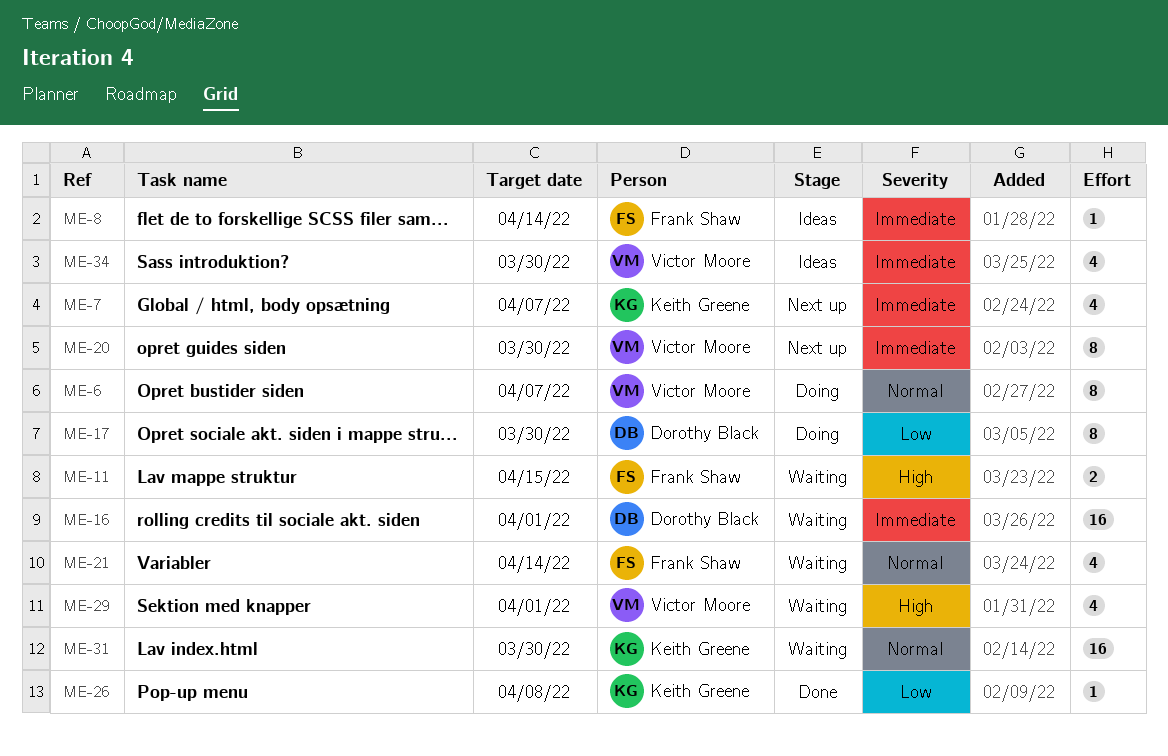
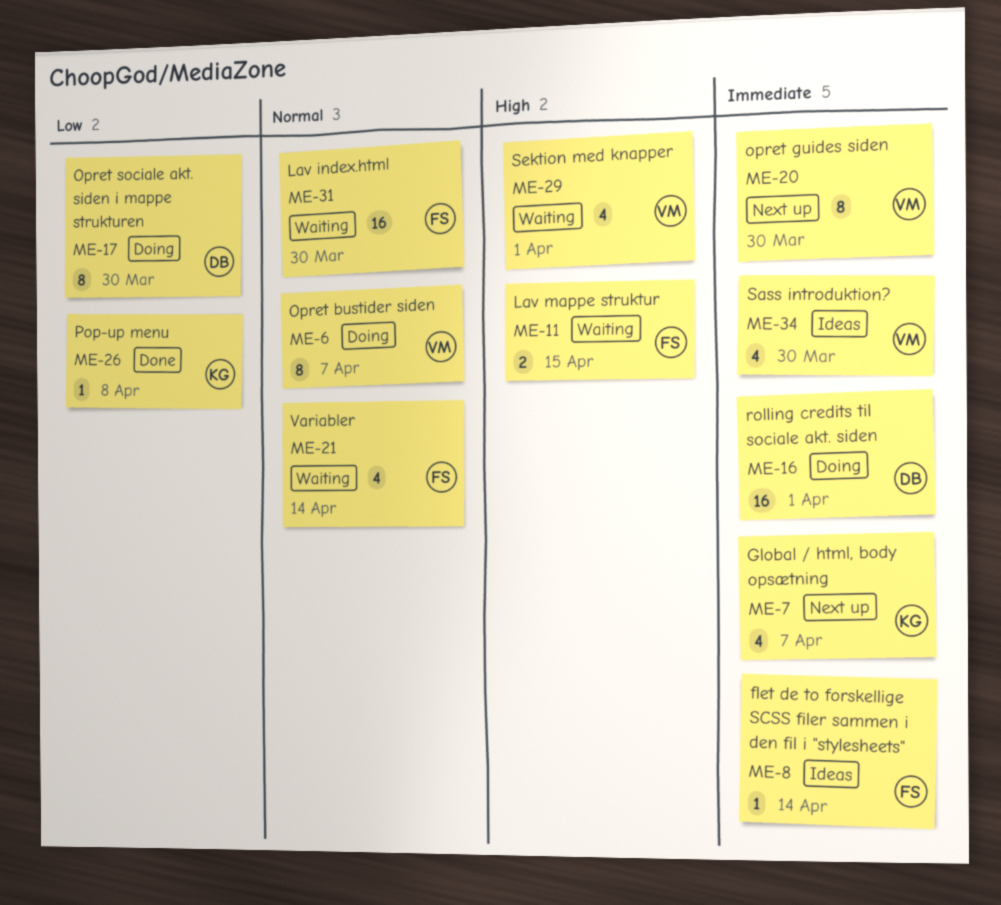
ME-16, status: Waiting -> Doing
ME-31, owner: Keith Greene -> Frank Shaw

